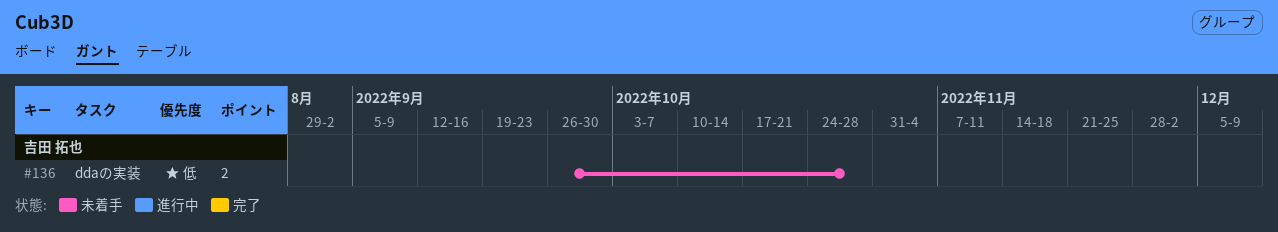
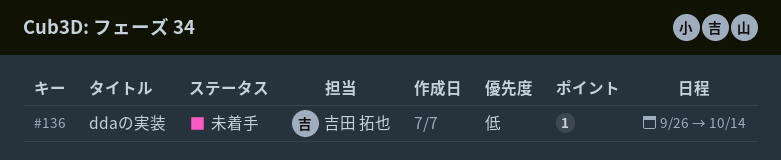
#136, estimate: 2 -> 1
#136, due: Oct 28 -> Oct 14

